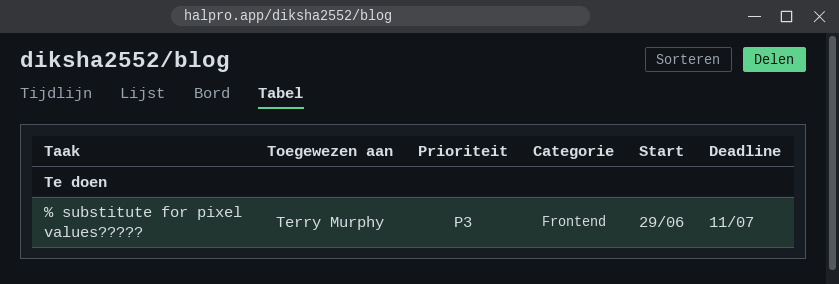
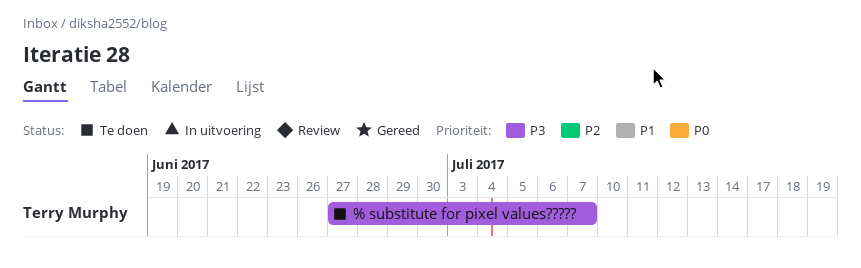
% substitute for pixel values?????, start: Jun 29 -> Jun 27
% substitute for pixel values?????, due: Jul 11 -> Jul 7

